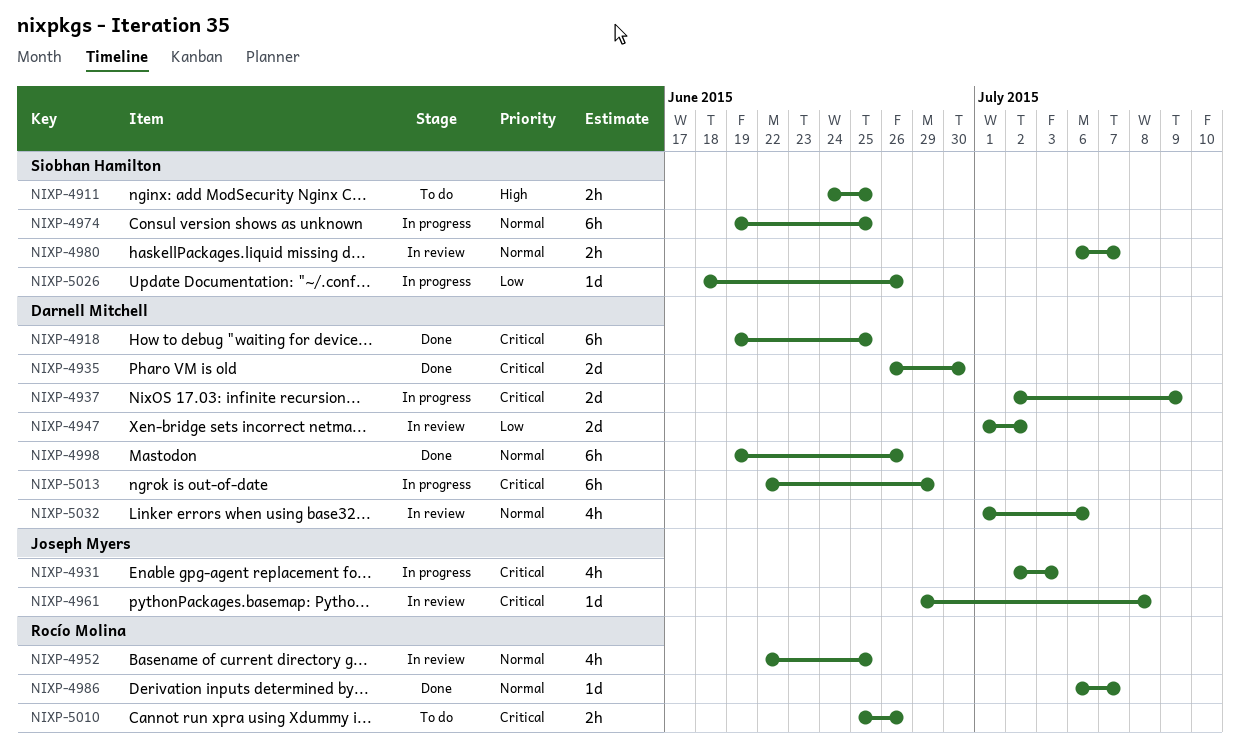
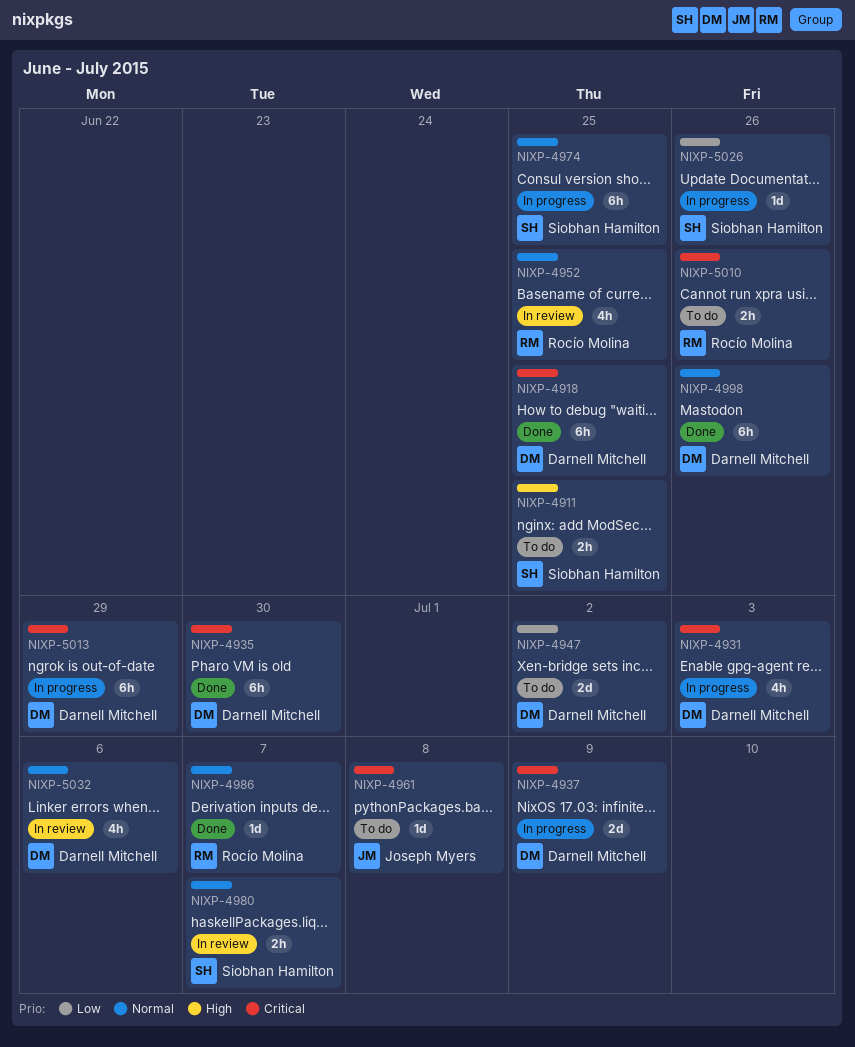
NIXP-4931, owner: Joseph Myers -> Darnell Mitchell
NIXP-4935, estimate: 2d -> 6h
NIXP-4947, status: In review -> To do
NIXP-4961, status: In review -> To do

